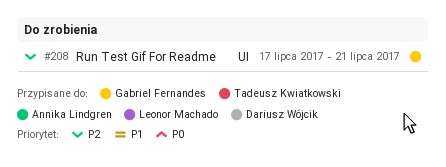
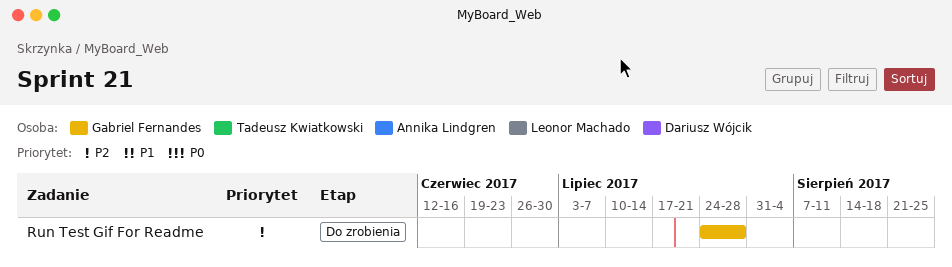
Run Test Gif For Readme, start: Jul 17 -> Jul 24
Run Test Gif For Readme, due: Jul 21 -> Jul 28

